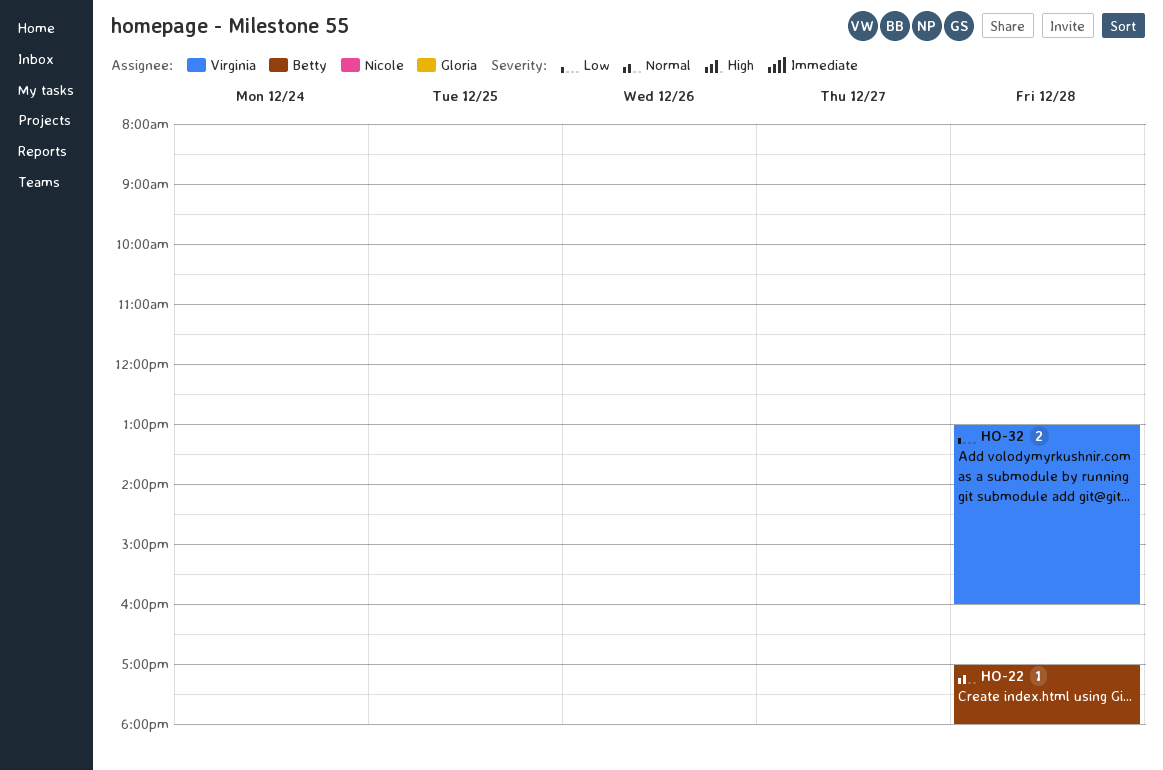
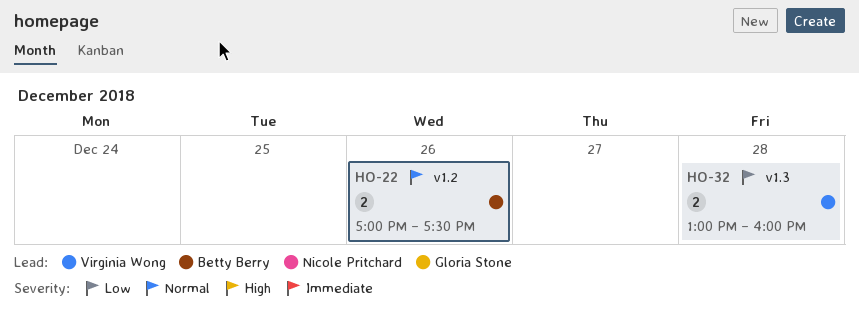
HO-22, estimate: 1 -> 2
HO-22, day: Dec 28 -> Dec 26
HO-22, ends: 18:00 -> 17:30

